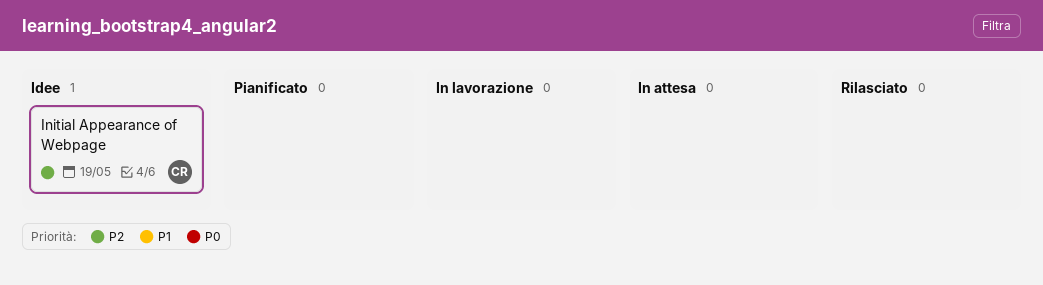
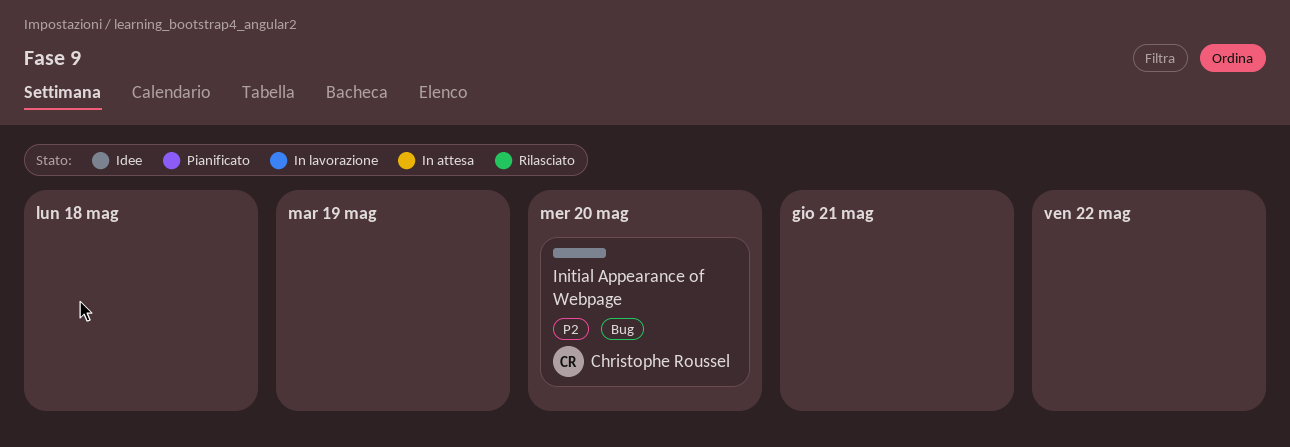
Initial Appearance of Webpage, due: May 19 -> May 20

